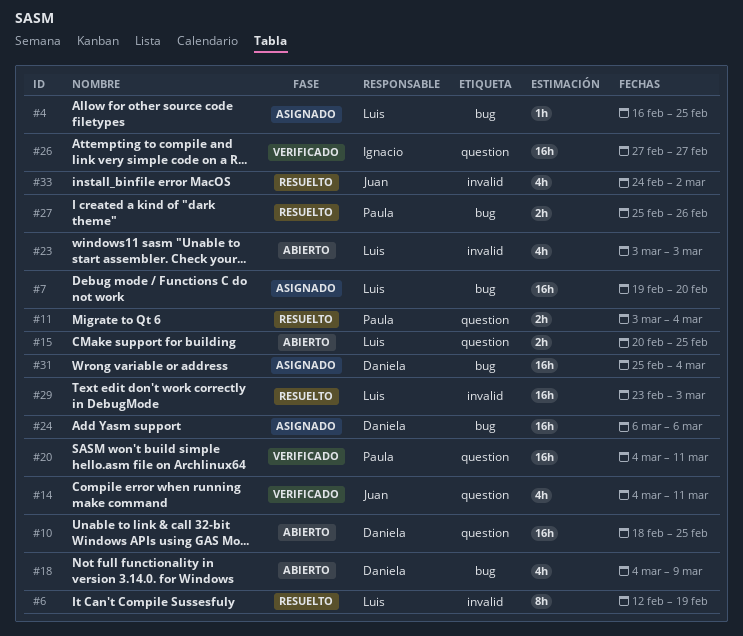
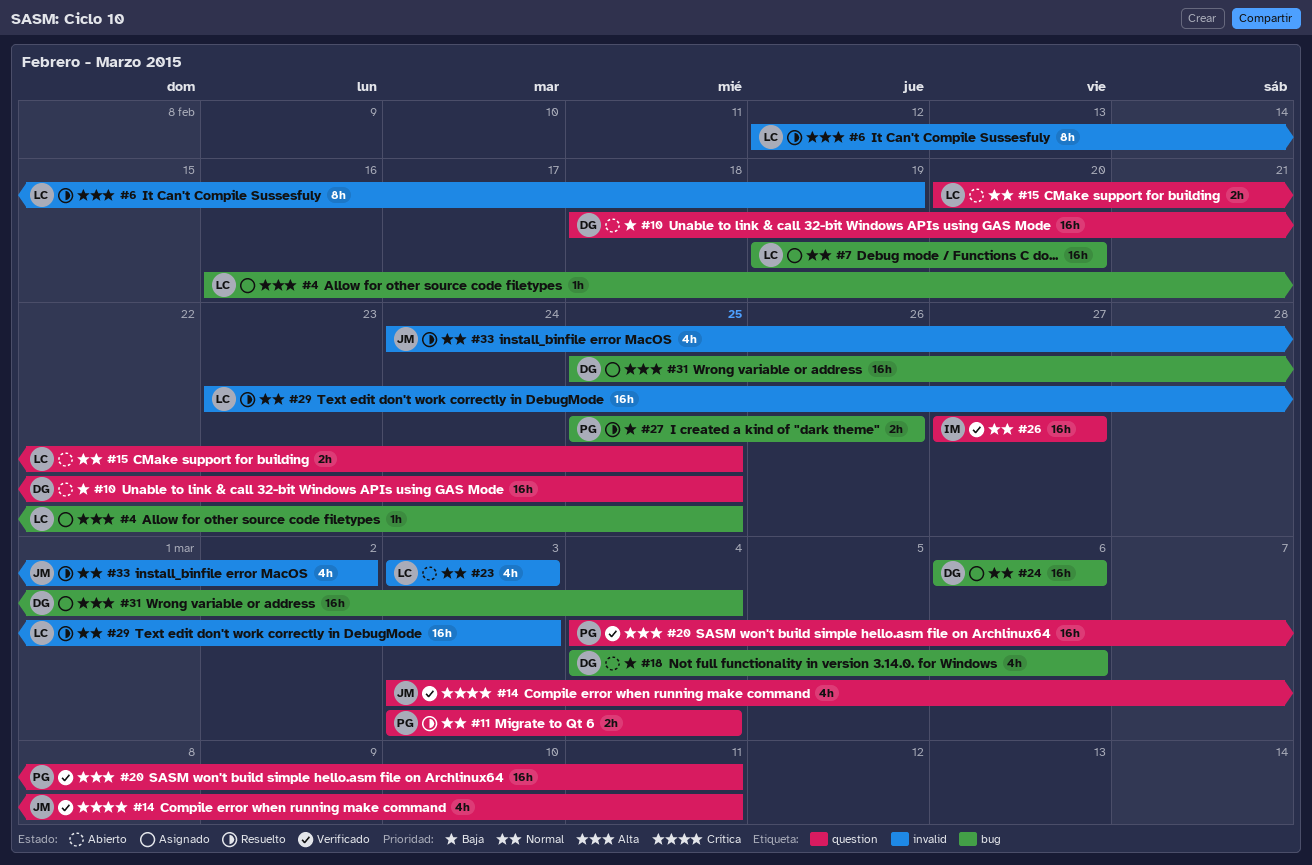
#14, start: Mar 4 -> Mar 3
#18, due: Mar 9 -> Mar 6

